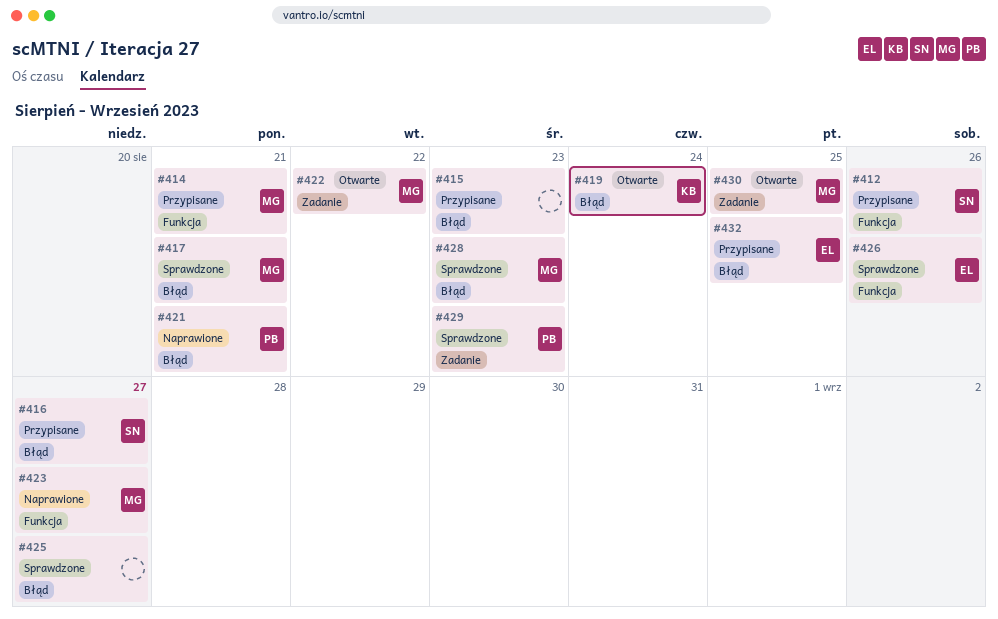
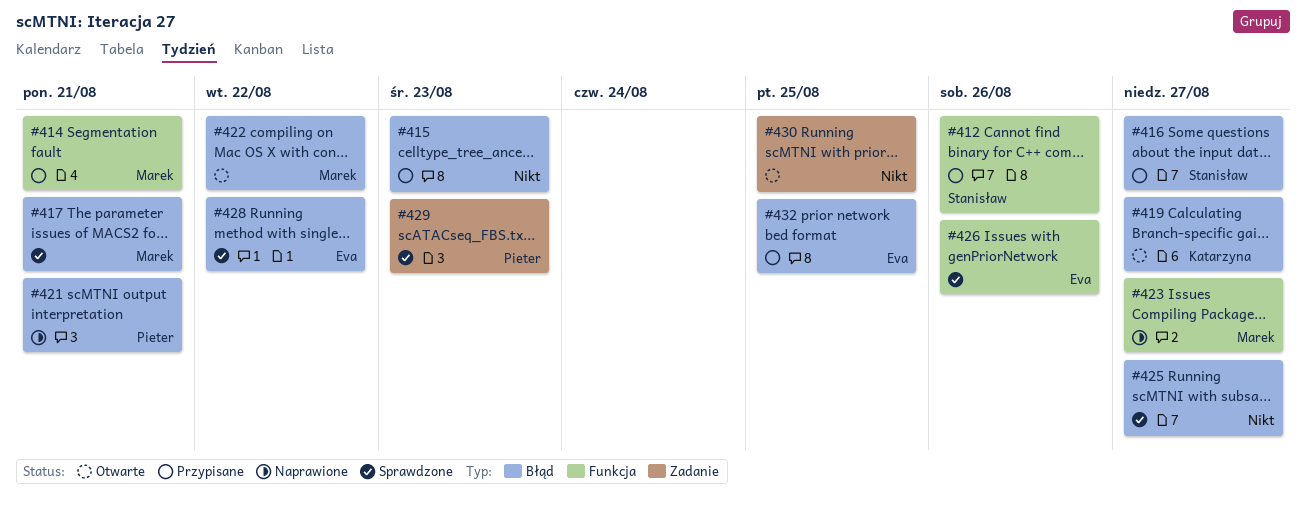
#419, due: Aug 24 -> Aug 27
#422, label: Zadanie -> Błąd
#428, owner: Marek -> Eva
#428, due: Aug 23 -> Aug 22
#430, owner: Marek -> none

